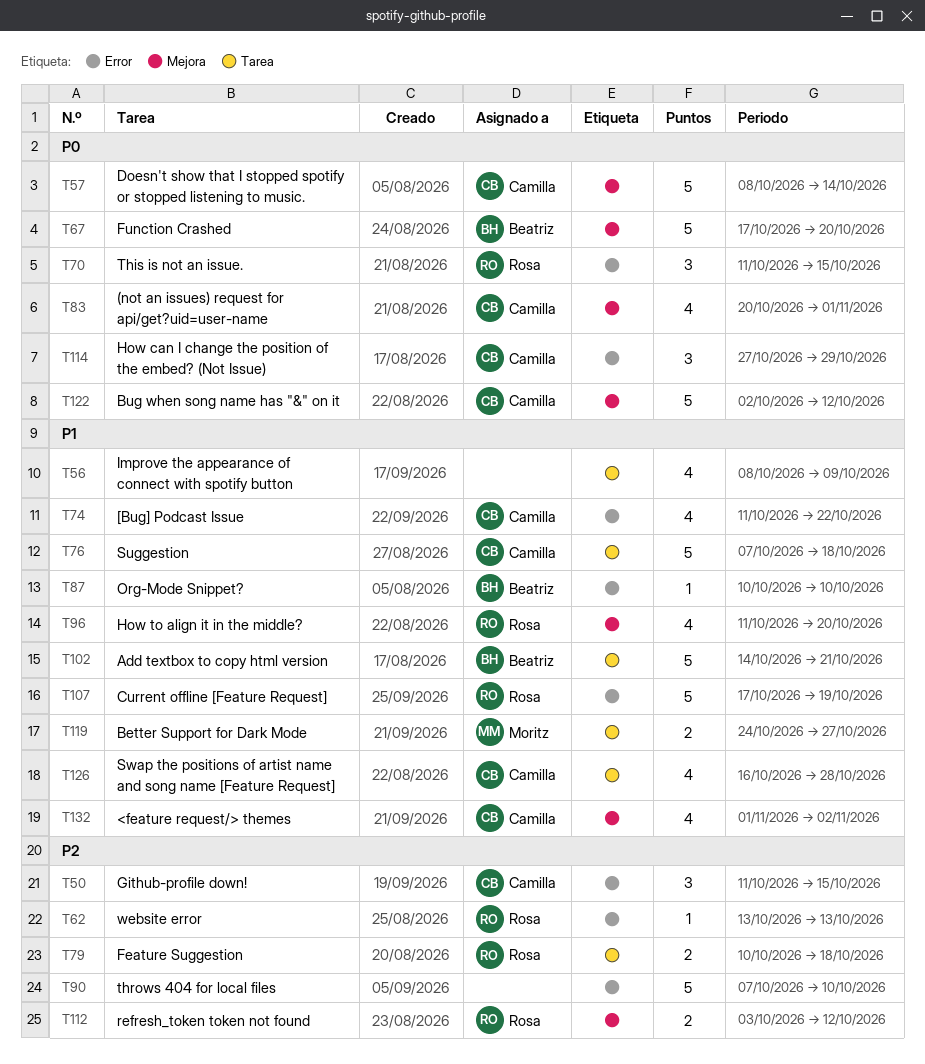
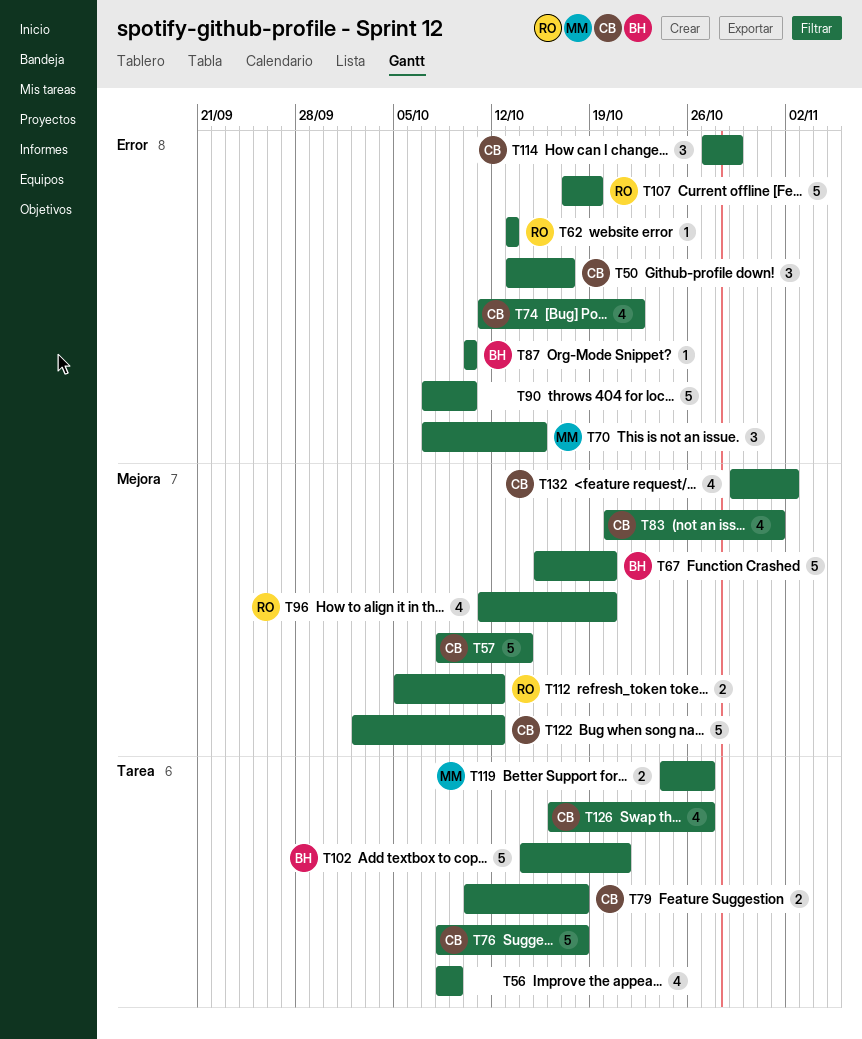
T50, start: Oct 11 -> Oct 13
T50, due: Oct 15 -> Oct 17
T67, start: Oct 17 -> Oct 15
T70, owner: Rosa -> Moritz
T70, start: Oct 11 -> Oct 7
T76, start: Oct 7 -> Oct 8
T79, owner: Rosa -> Camilla
T112, start: Oct 3 -> Oct 5
T126, due: Oct 28 -> Oct 27
T132, start: Nov 1 -> Oct 29

